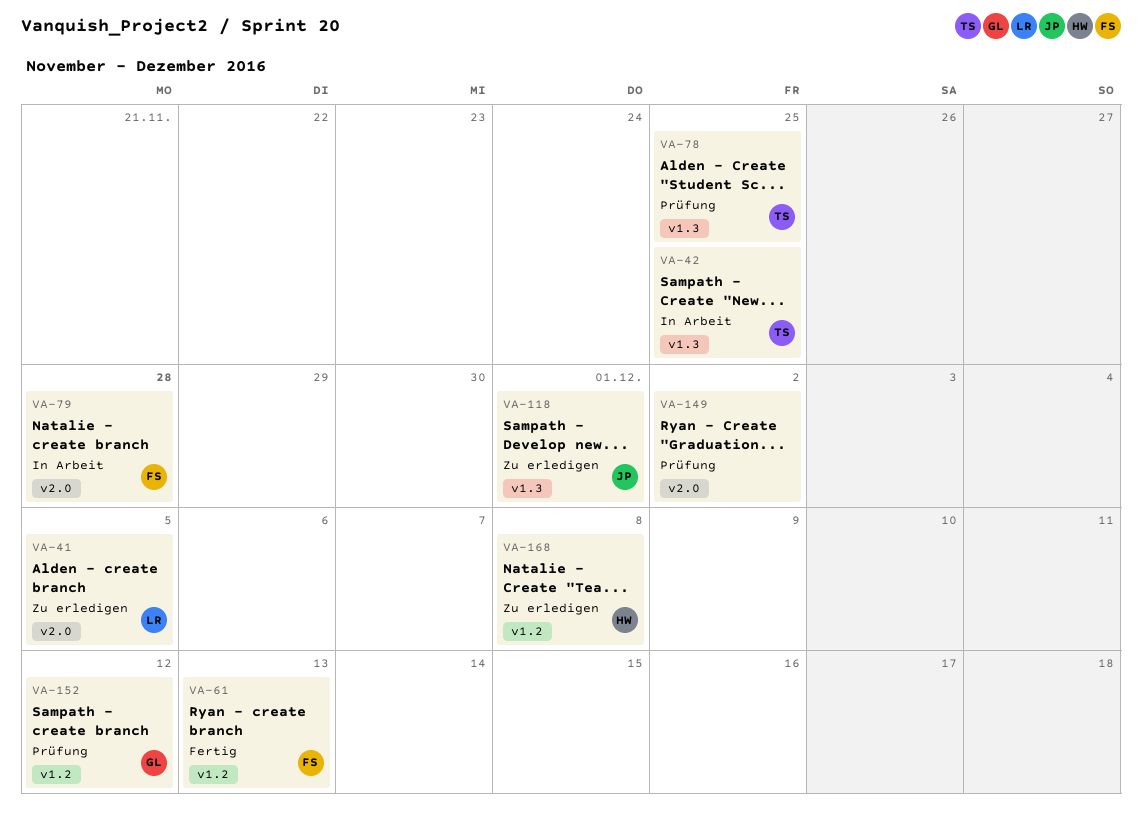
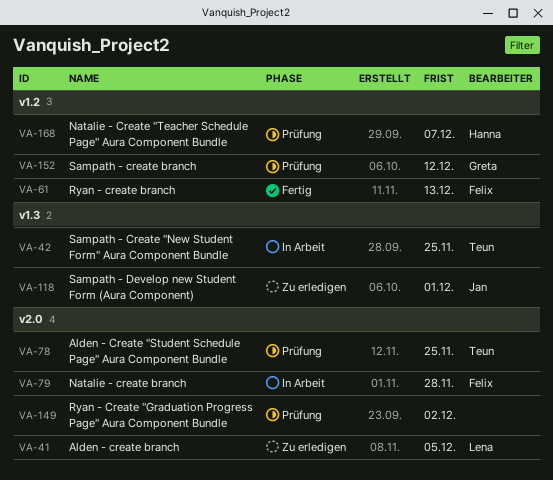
VA-78, label: v1.3 -> v2.0
VA-168, status: Zu erledigen -> Prüfung
VA-168, due: Dec 8 -> Dec 7

